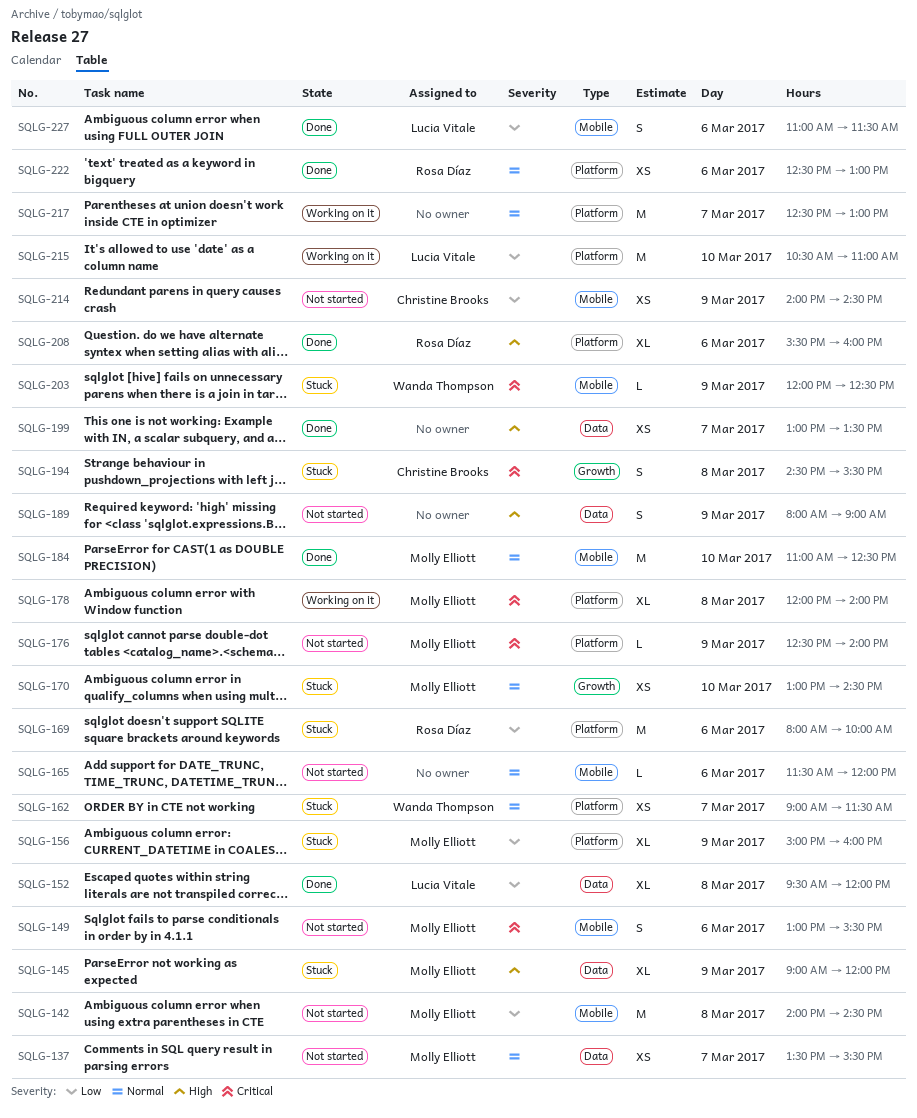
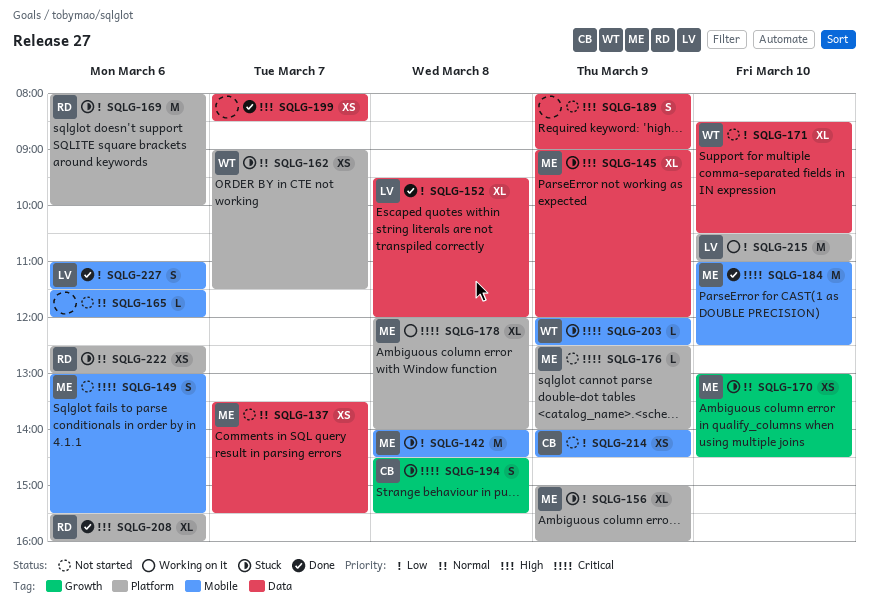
SQLG-142, status: Not started -> Stuck
SQLG-171: none -> present
SQLG-184, priority: Normal -> Critical
SQLG-199, begins: 13:00 -> 08:00
SQLG-199, ends: 13:30 -> 08:30
SQLG-217: present -> none
SQLG-222, status: Done -> Stuck

